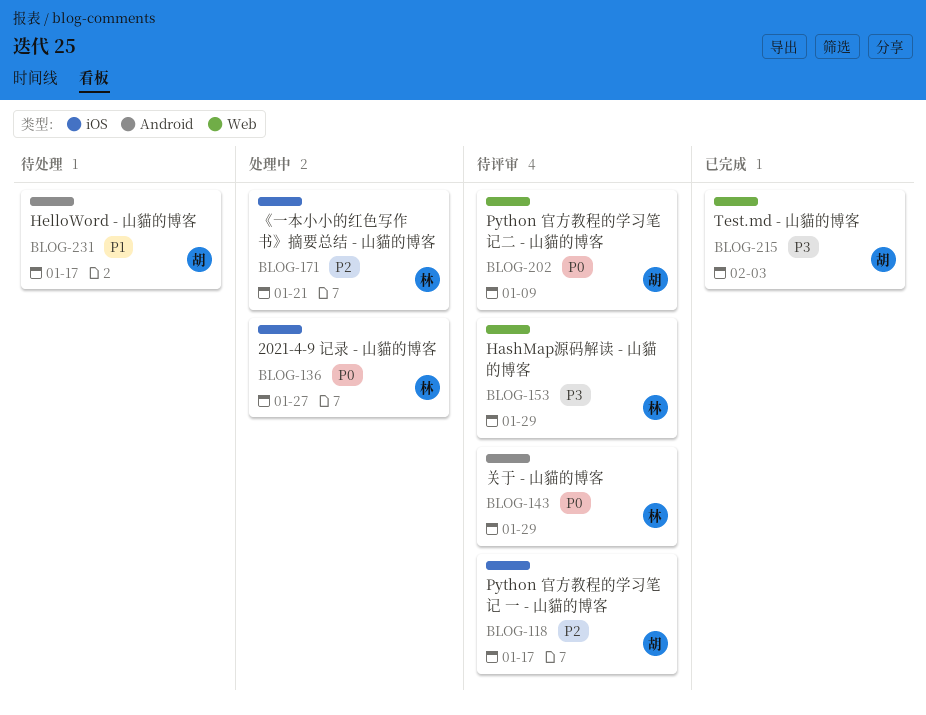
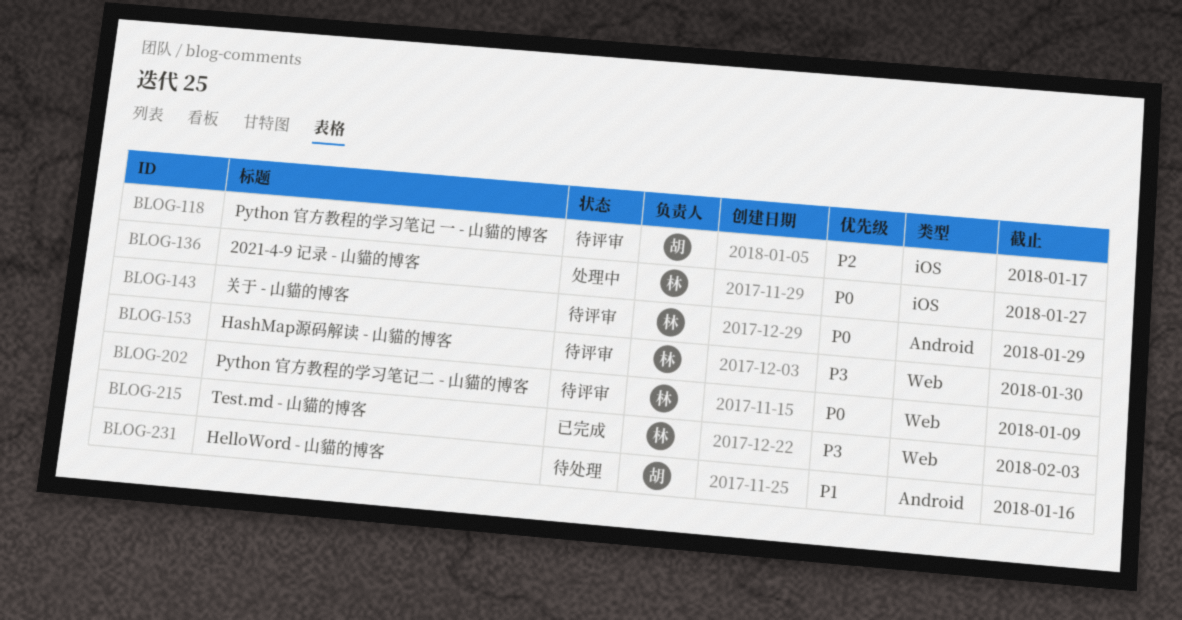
BLOG-153, due: Jan 29 -> Jan 30
BLOG-171: present -> none
BLOG-202, owner: 胡 -> 林
BLOG-215, owner: 胡 -> 林
BLOG-231, due: Jan 17 -> Jan 16

